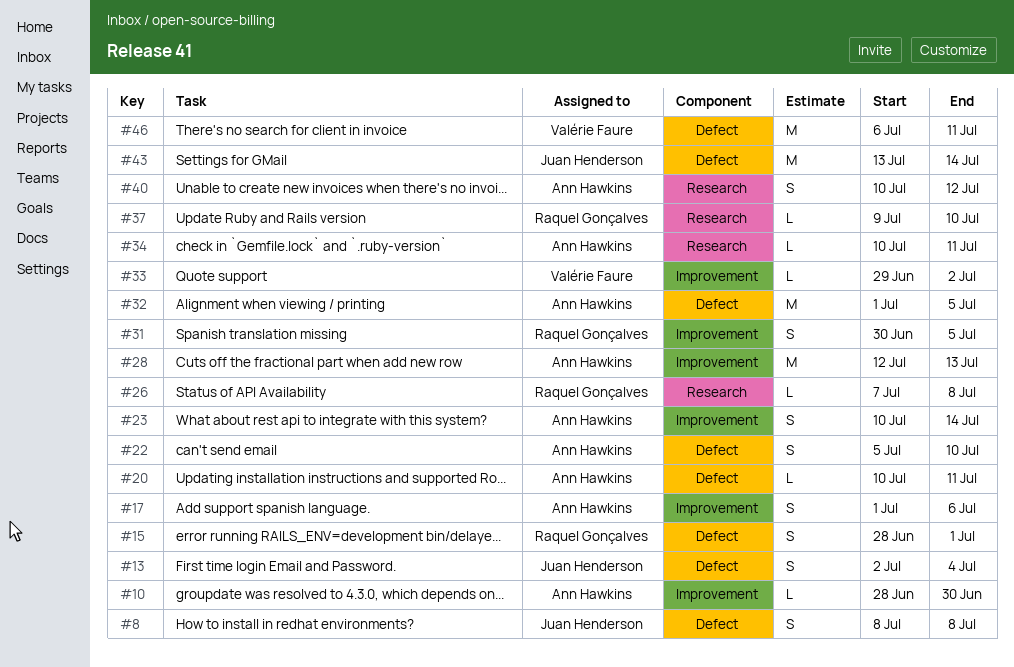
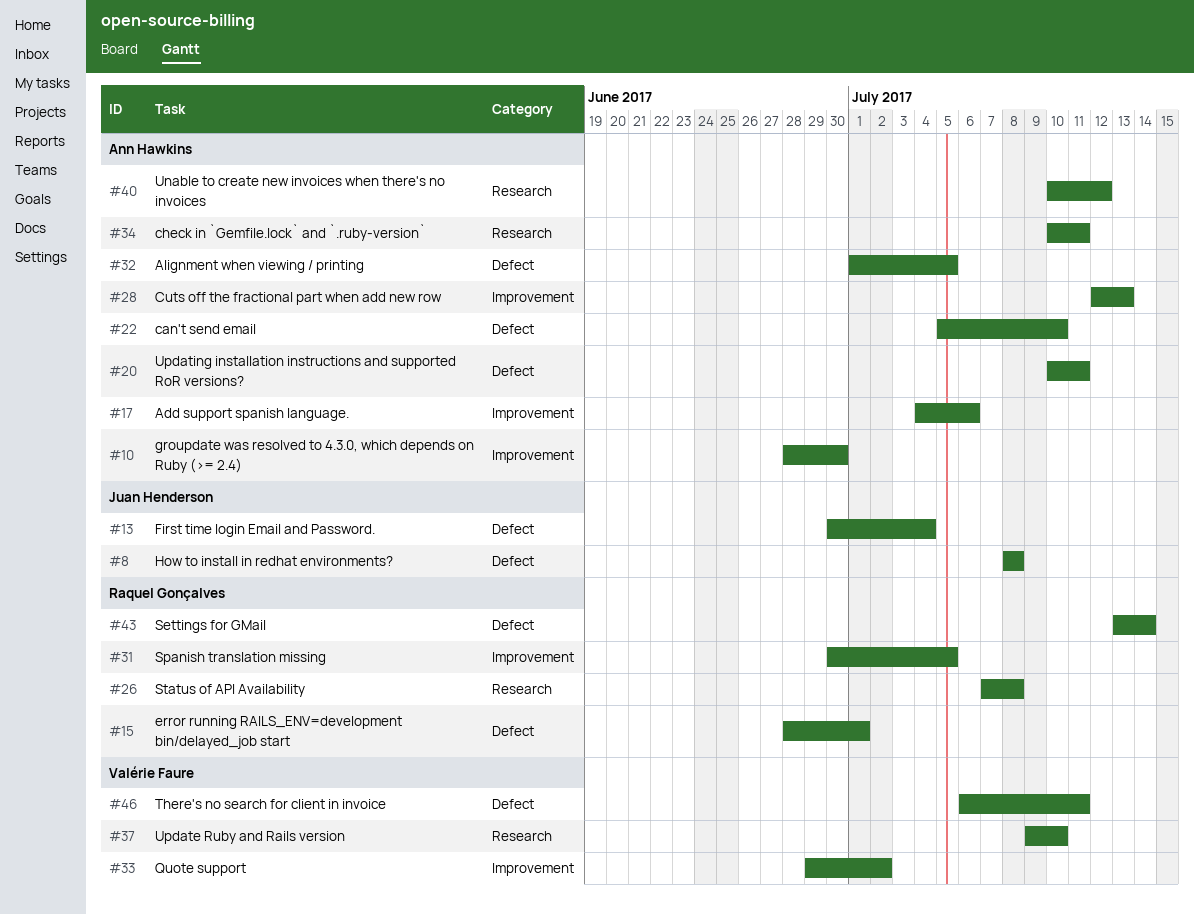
#13, start: Jul 2 -> Jun 30
#17, start: Jul 1 -> Jul 4
#23: present -> none
#37, owner: Raquel Gonçalves -> Valérie Faure
#43, owner: Juan Henderson -> Raquel Gonçalves

